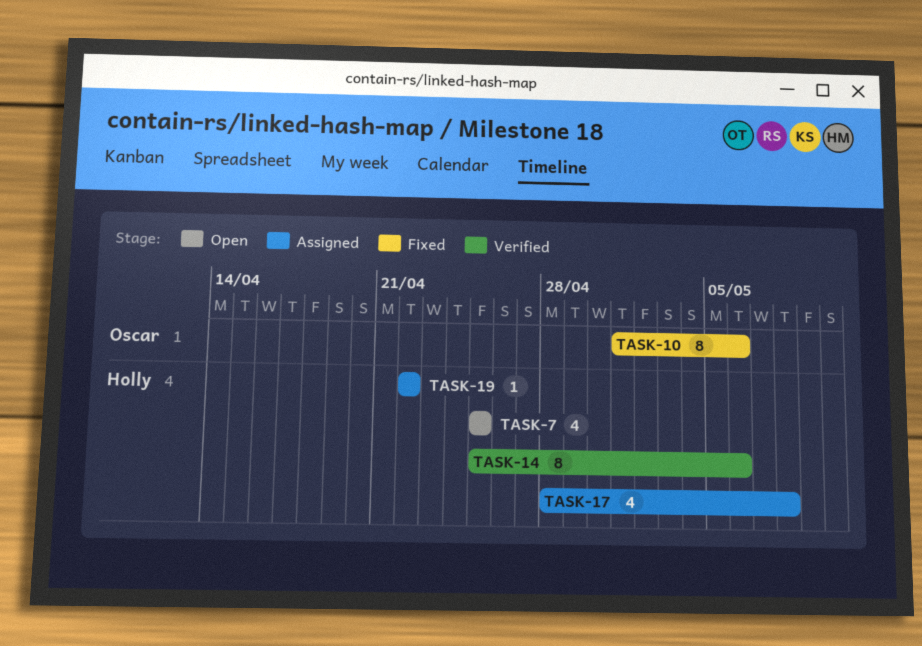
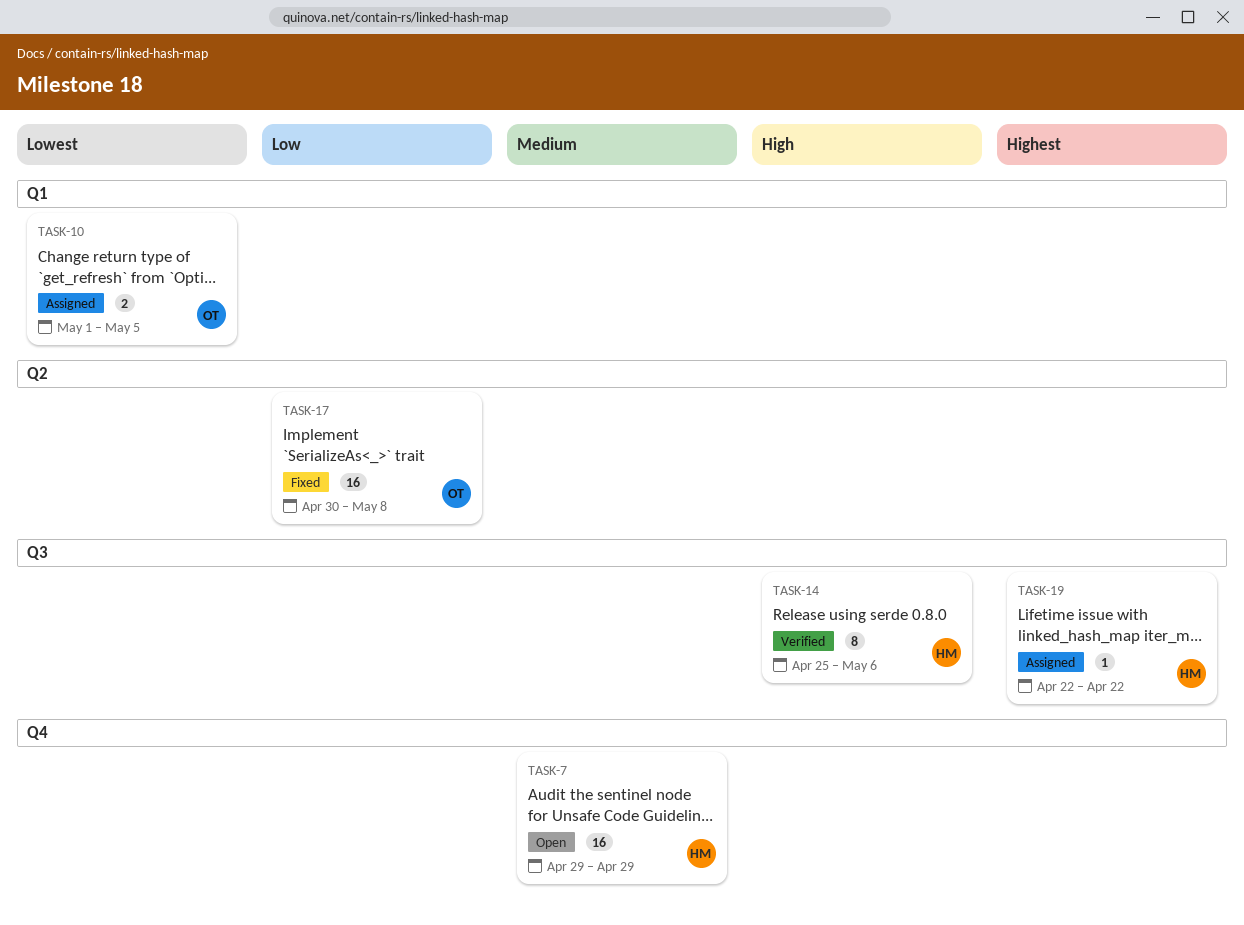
TASK-7, estimate: 4 -> 16
TASK-7, start: Apr 25 -> Apr 29
TASK-7, due: Apr 25 -> Apr 29
TASK-10, status: Fixed -> Assigned
TASK-10, estimate: 8 -> 2
TASK-10, due: May 6 -> May 5
TASK-17, status: Assigned -> Fixed
TASK-17, owner: Holly -> Oscar
TASK-17, estimate: 4 -> 16
TASK-17, start: Apr 28 -> Apr 30

